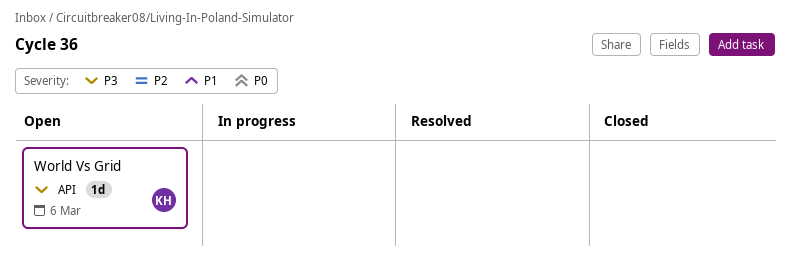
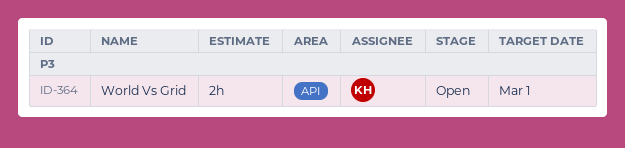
World Vs Grid, estimate: 1d -> 2h
World Vs Grid, due: Mar 6 -> Mar 1

